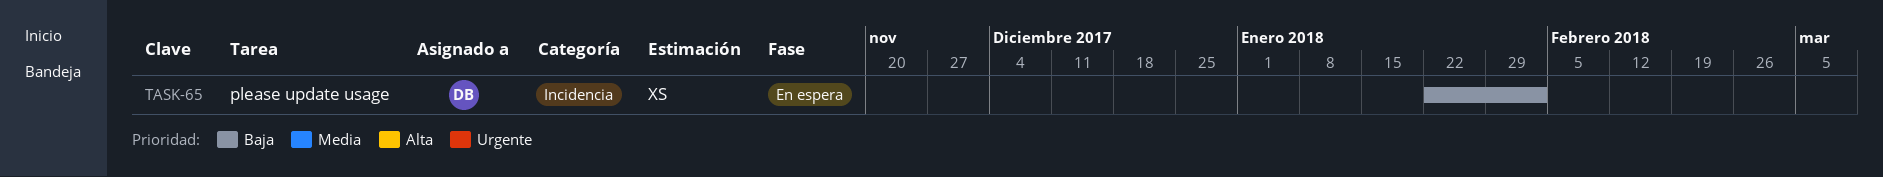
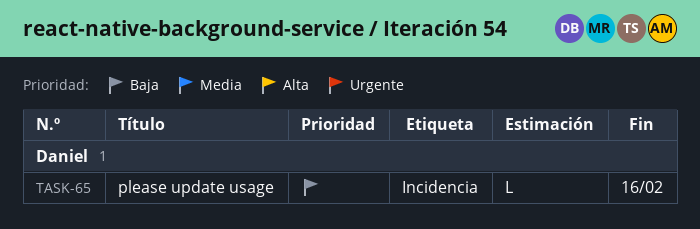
TASK-65, estimate: XS -> L
TASK-65, due: Feb 2 -> Feb 16

